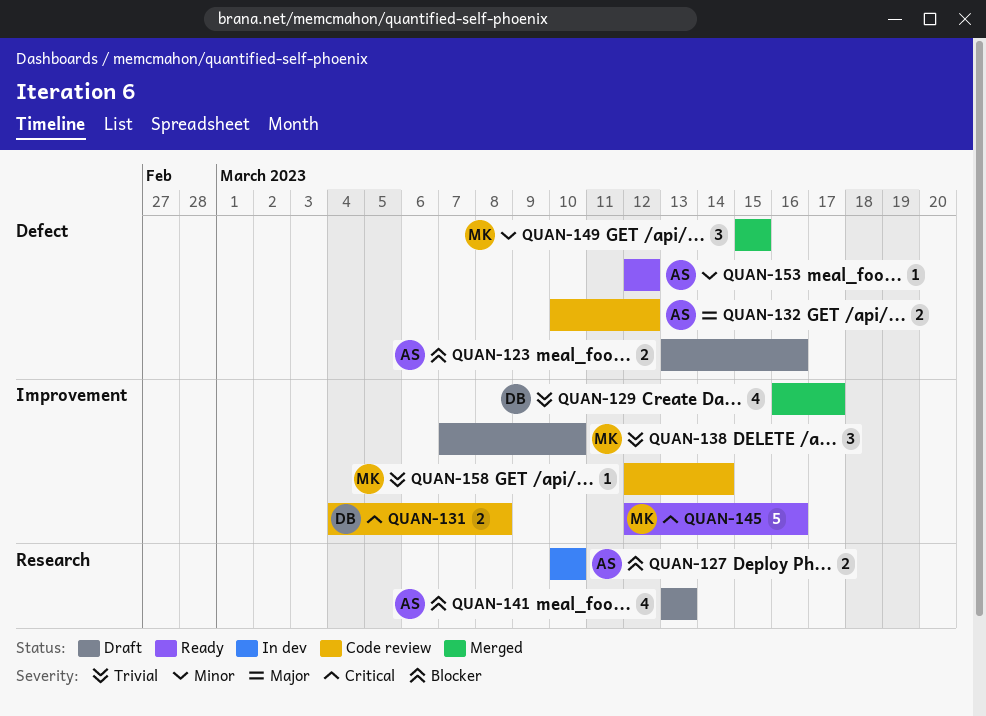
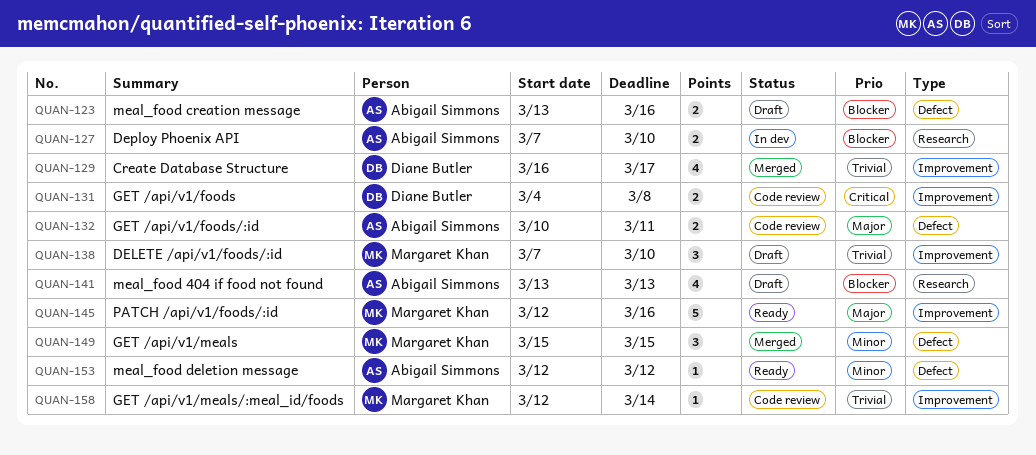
QUAN-127, start: Mar 10 -> Mar 7
QUAN-132, due: Mar 12 -> Mar 11
QUAN-145, priority: Critical -> Major

